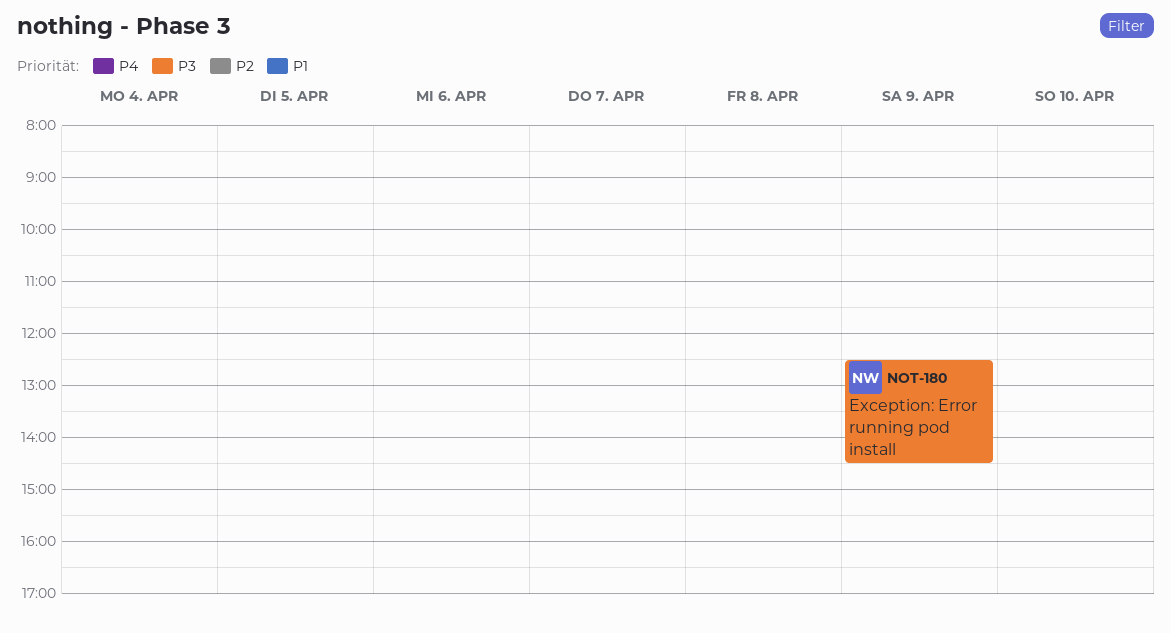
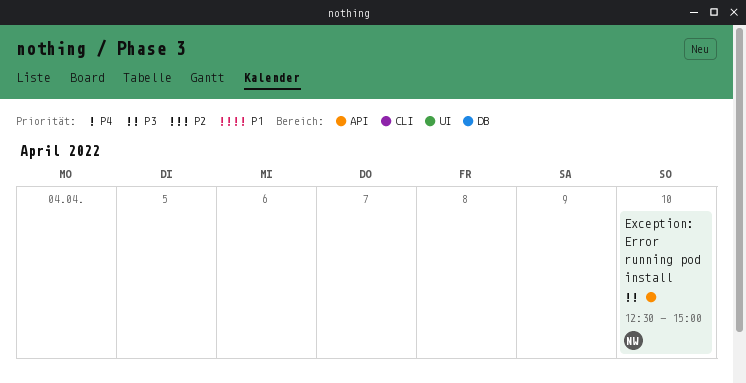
Exception: Error running pod install, day: Apr 9 -> Apr 10
Exception: Error running pod install, ends: 14:30 -> 15:00

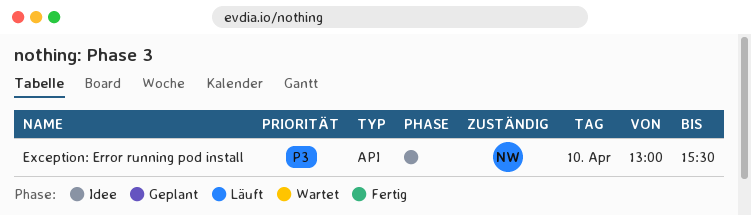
Exception: Error running pod install, begins: 12:30 -> 13:00
Exception: Error running pod install, ends: 15:00 -> 15:30

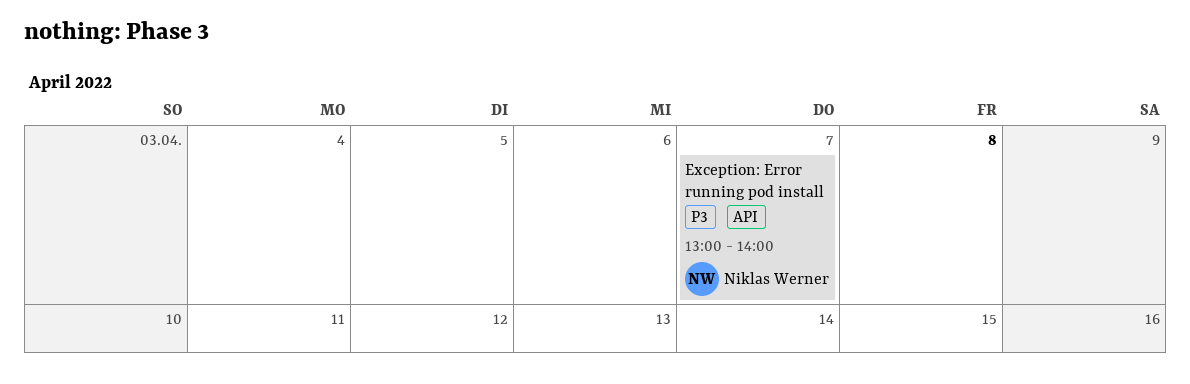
Exception: Error running pod install, day: Apr 10 -> Apr 7
Exception: Error running pod install, ends: 15:30 -> 14:00

